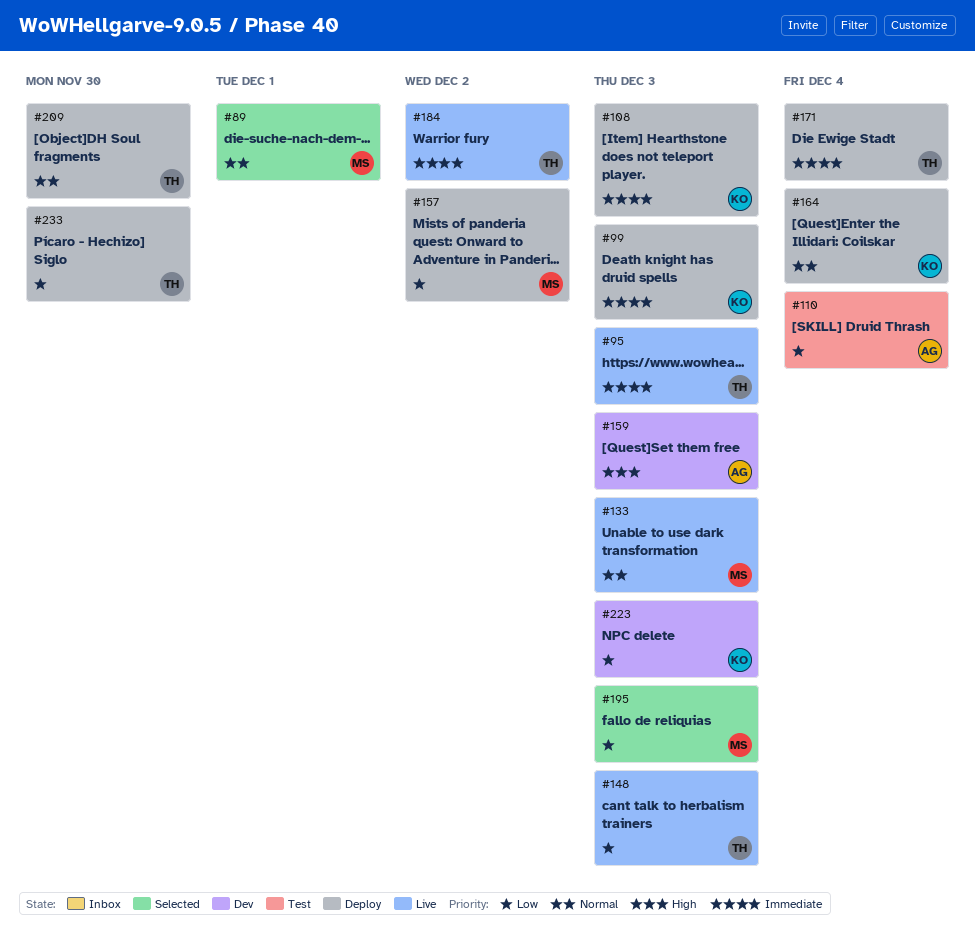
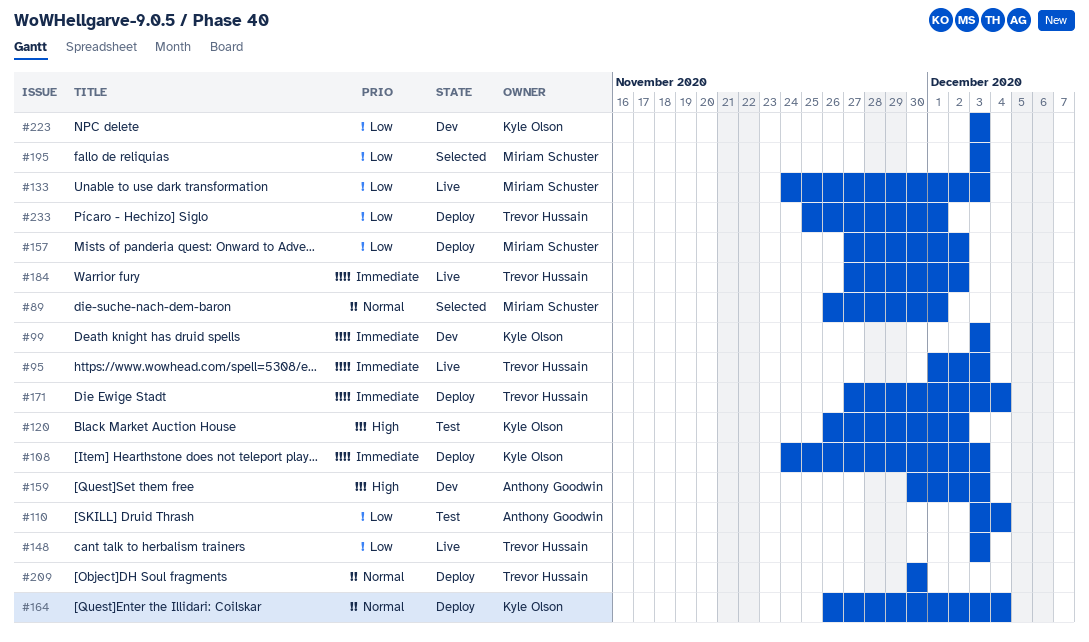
#99, status: Deploy -> Dev
#120: none -> present
#133, priority: Normal -> Low
#233, due: Nov 30 -> Dec 1

